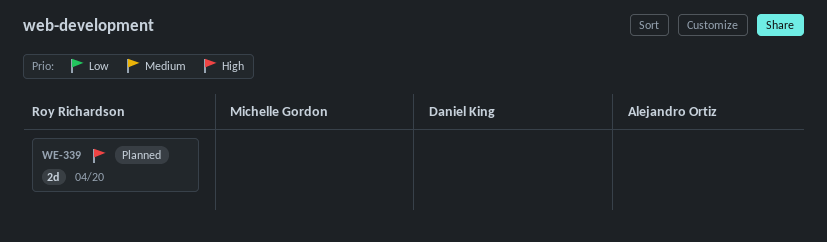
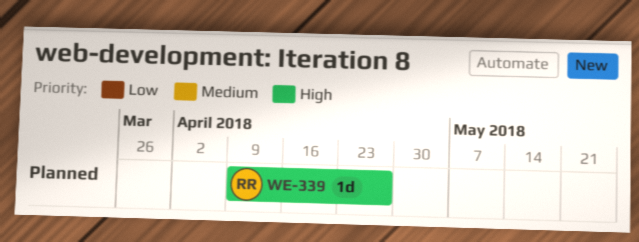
WE-339, estimate: 2d -> 1d
WE-339, due: Apr 20 -> Apr 27

